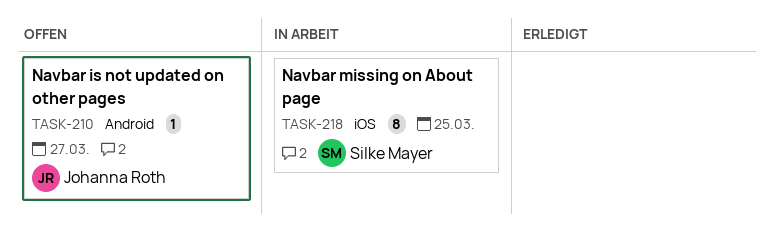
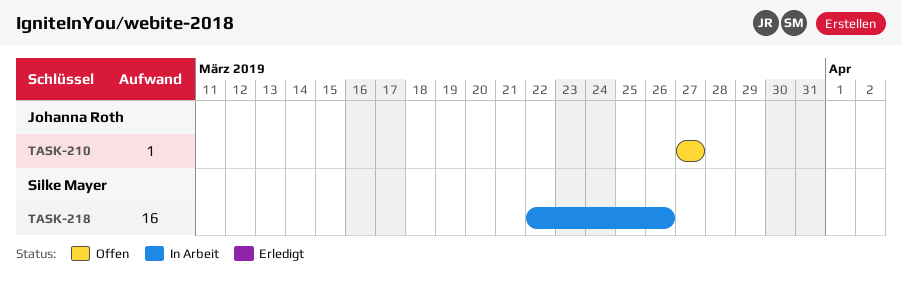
TASK-218, estimate: 8 -> 16
TASK-218, due: Mar 25 -> Mar 26

